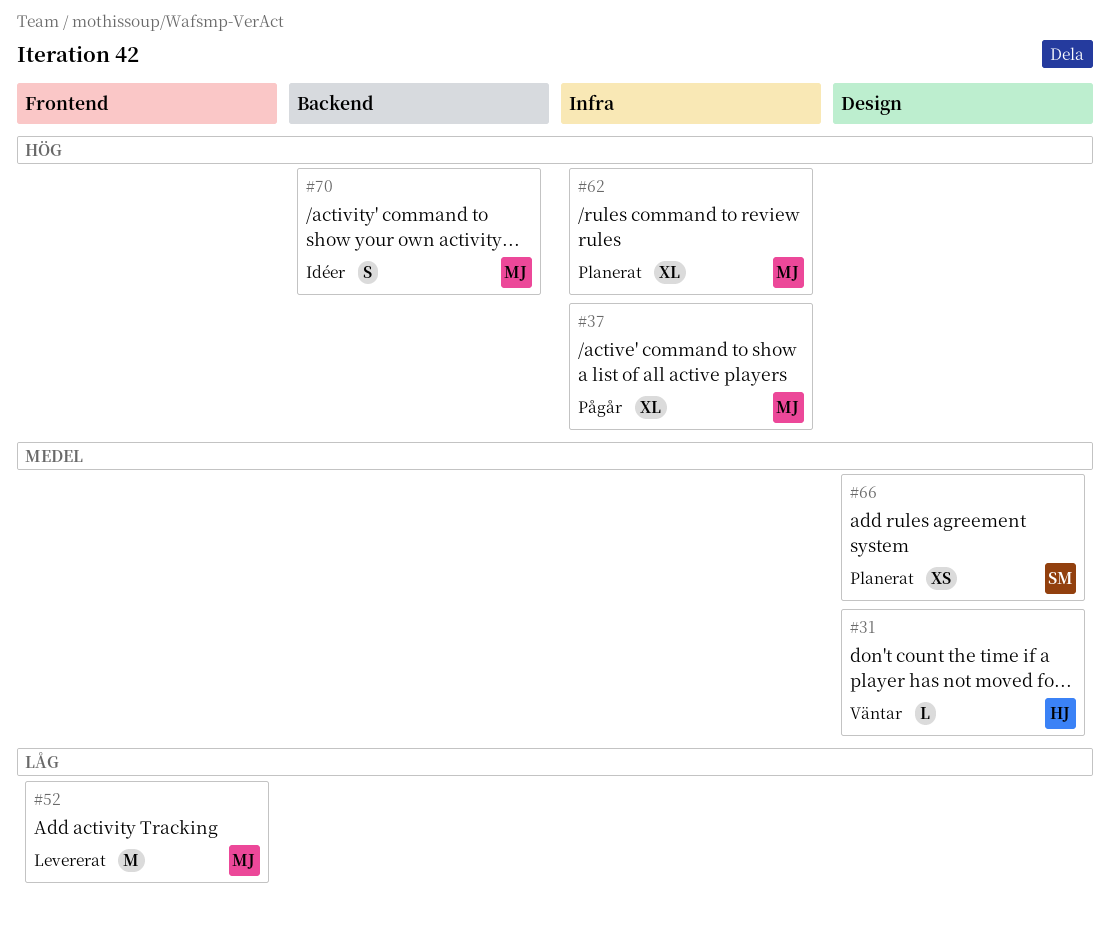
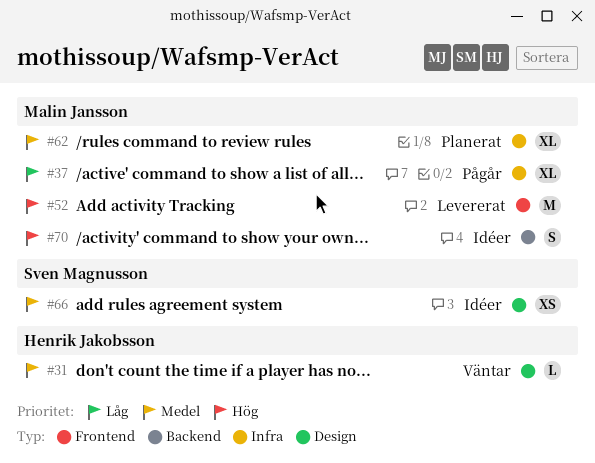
#37, priority: Hög -> Låg
#52, priority: Låg -> Hög
#62, priority: Hög -> Medel
#66, status: Planerat -> Idéer

